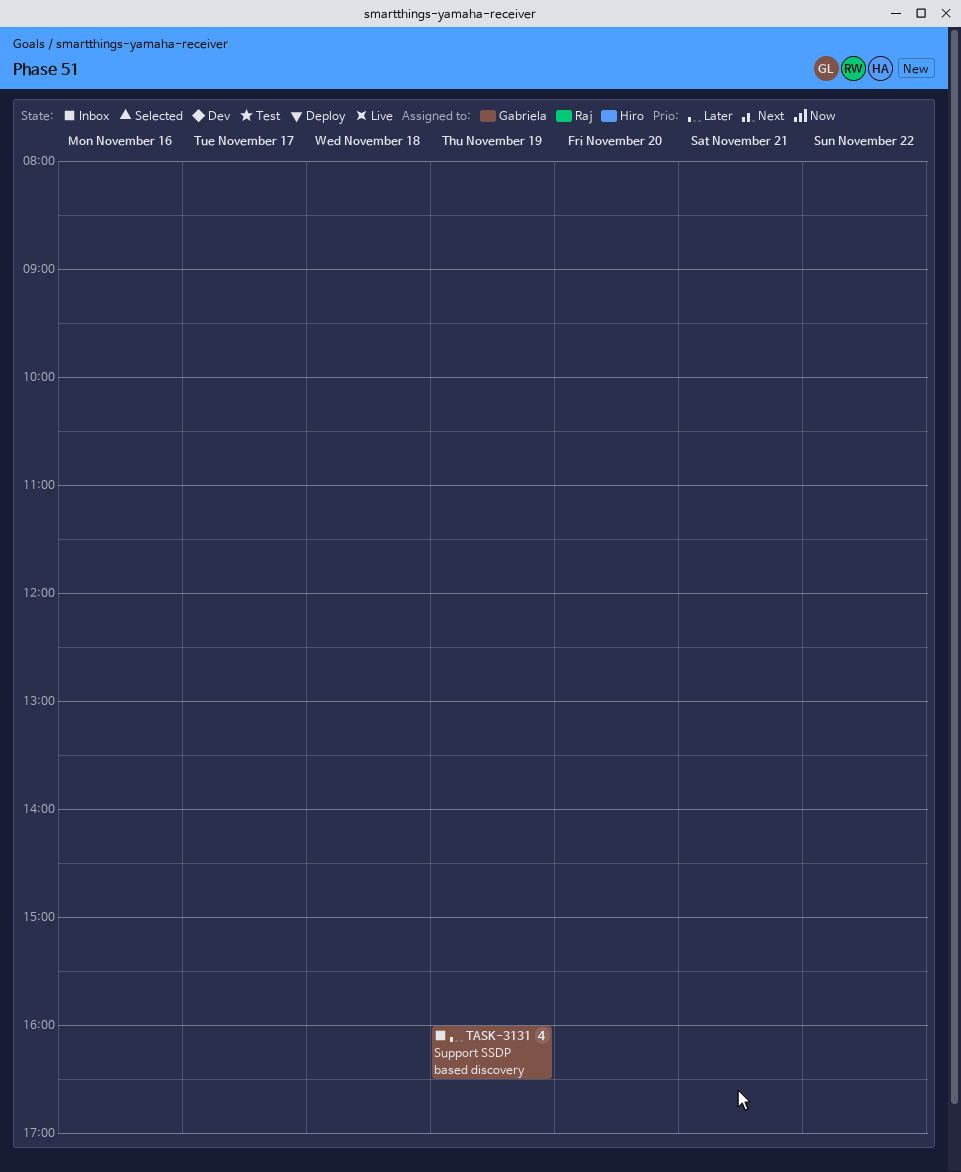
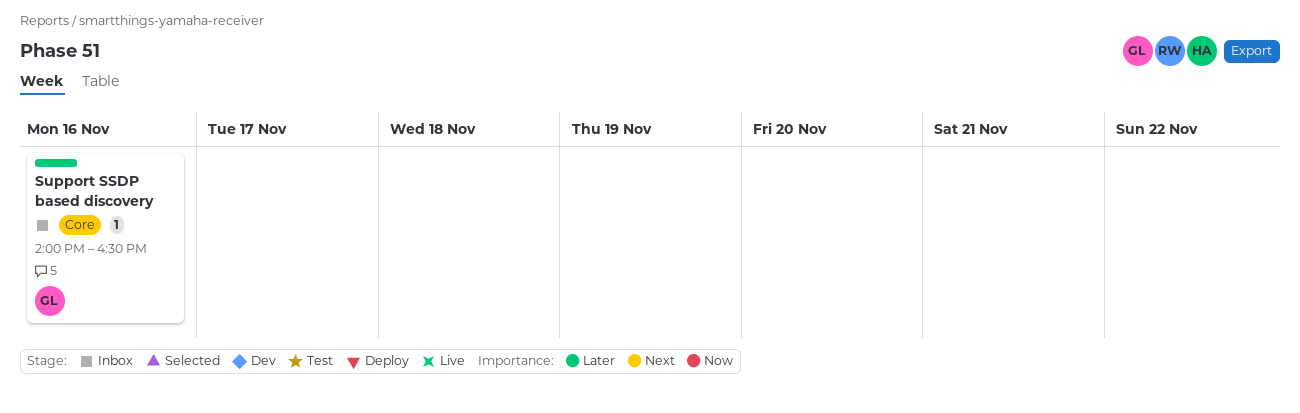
Support SSDP based discovery, estimate: 4 -> 1
Support SSDP based discovery, day: Nov 19 -> Nov 16
Support SSDP based discovery, begins: 16:00 -> 14:00

